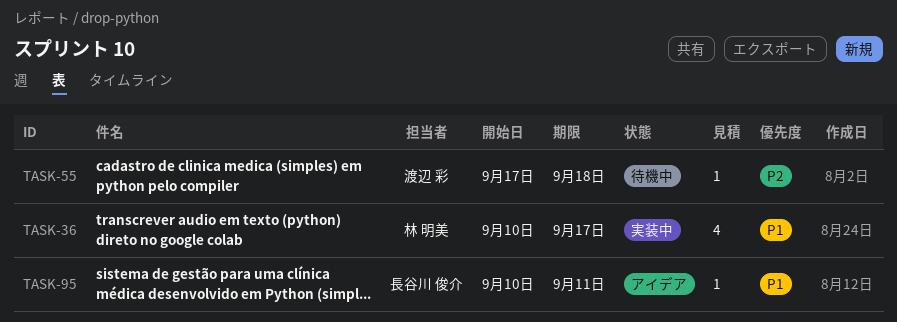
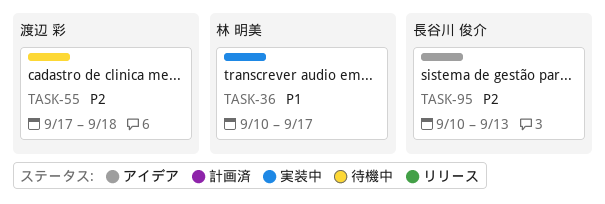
TASK-95, priority: P1 -> P2
TASK-95, due: Sep 11 -> Sep 13

